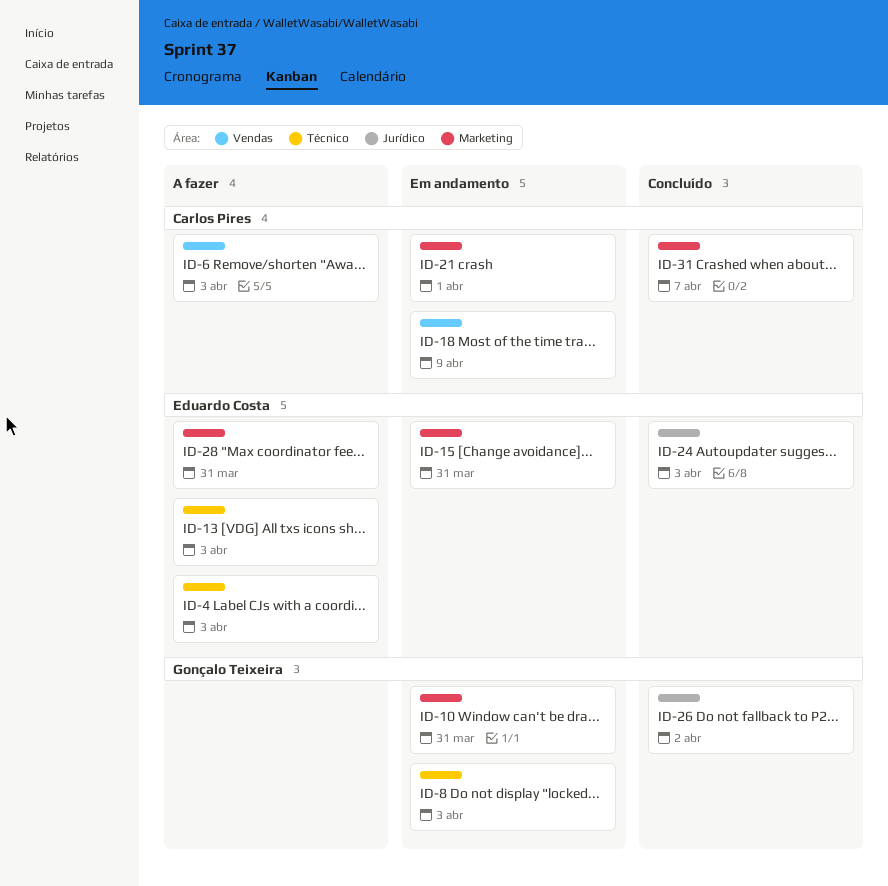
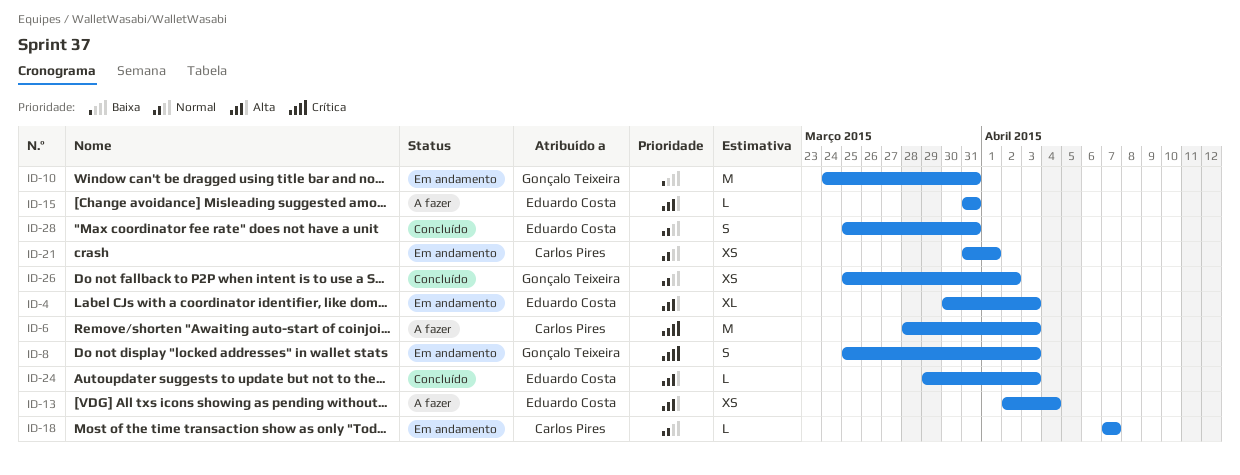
ID-4, status: A fazer -> Em andamento
ID-13, due: Apr 3 -> Apr 4
ID-15, status: Em andamento -> A fazer
ID-18, due: Apr 9 -> Apr 7
ID-28, status: A fazer -> Concluído
ID-31: present -> none

